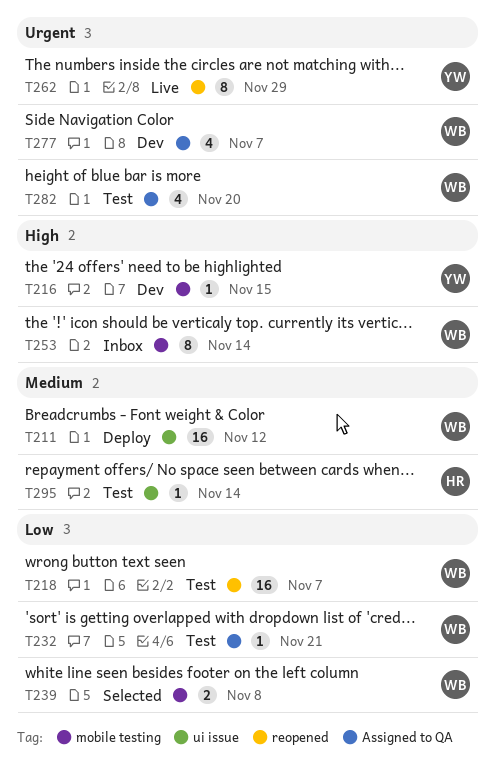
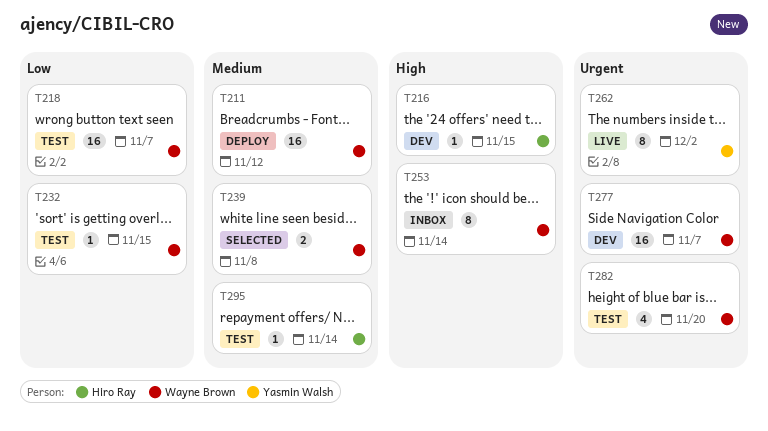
T216, owner: Yasmin Walsh -> Hiro Ray
T232, due: Nov 21 -> Nov 15
T239, priority: Low -> Medium
T262, due: Nov 29 -> Dec 2
T277, estimate: 4 -> 16

